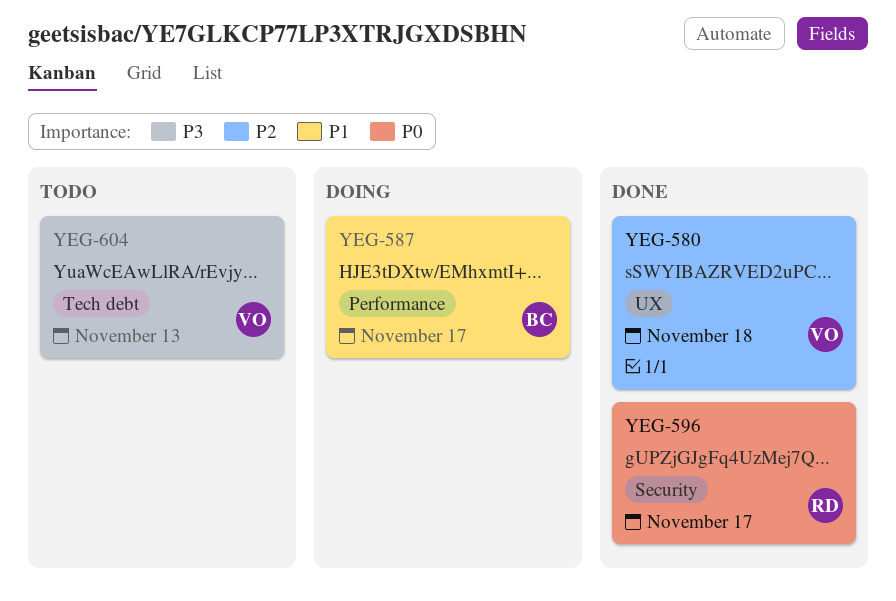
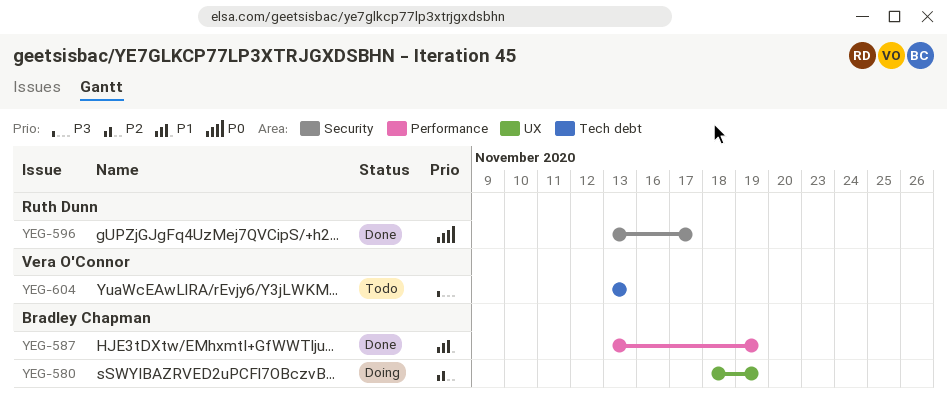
YEG-580, status: Done -> Doing
YEG-580, owner: Vera O'Connor -> Bradley Chapman
YEG-580, due: Nov 18 -> Nov 19
YEG-587, status: Doing -> Done
YEG-587, due: Nov 17 -> Nov 19

